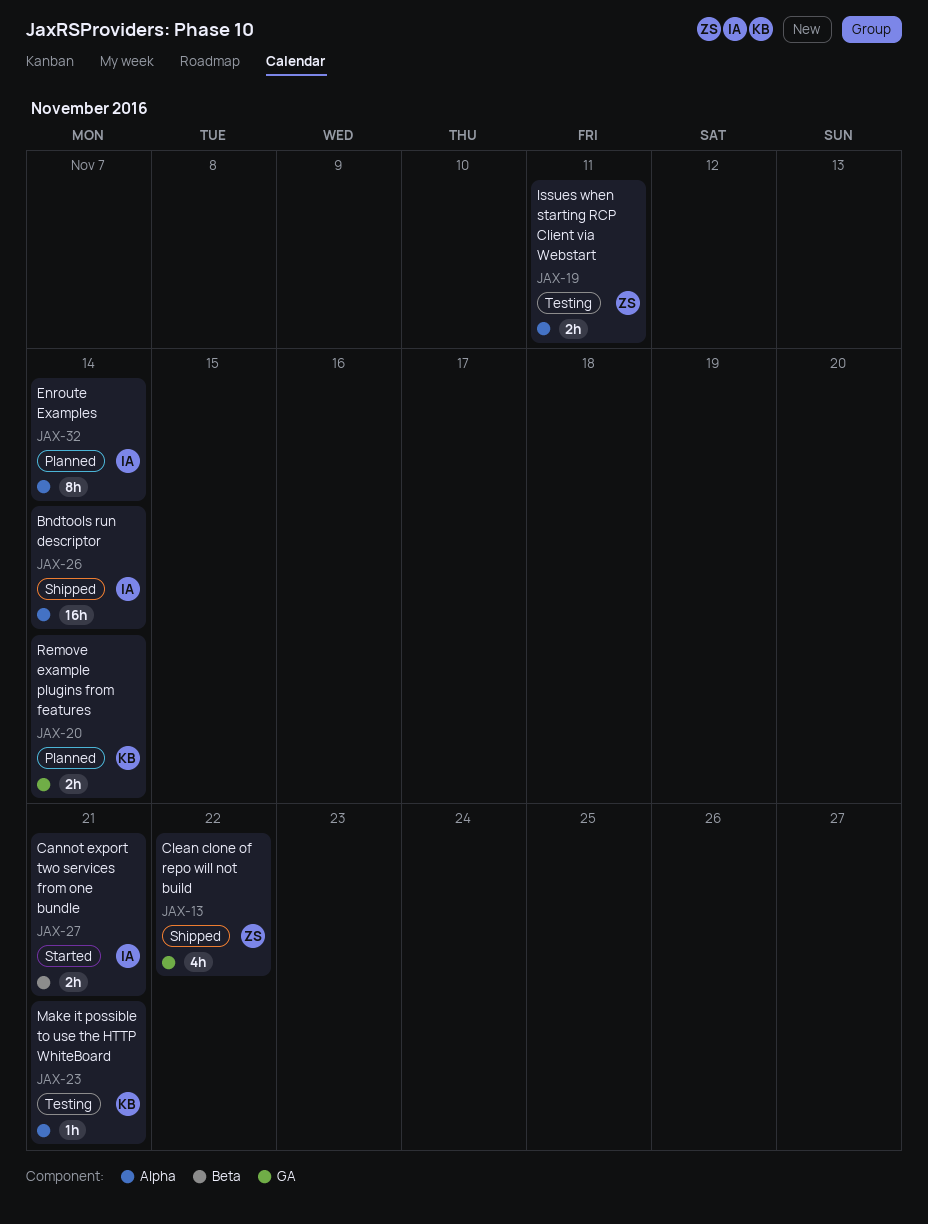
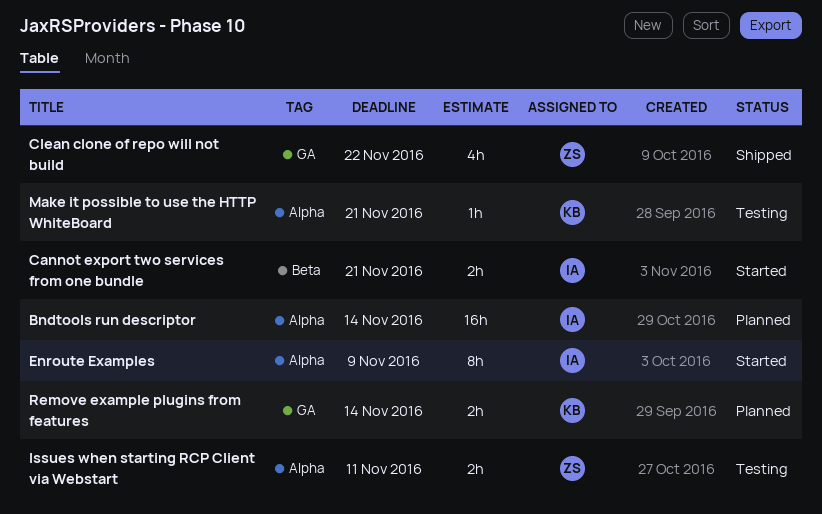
Bndtools run descriptor, status: Shipped -> Planned
Enroute Examples, status: Planned -> Started
Enroute Examples, due: Nov 14 -> Nov 9

